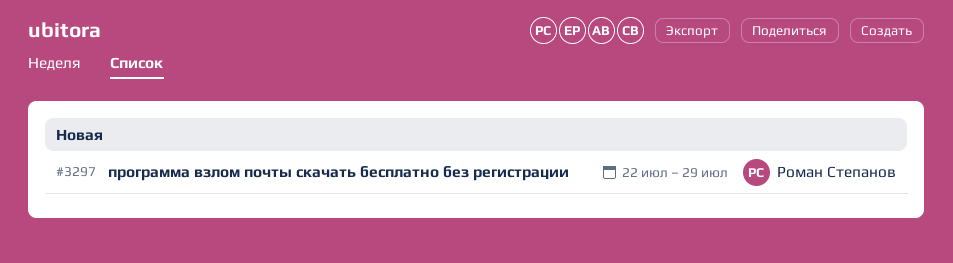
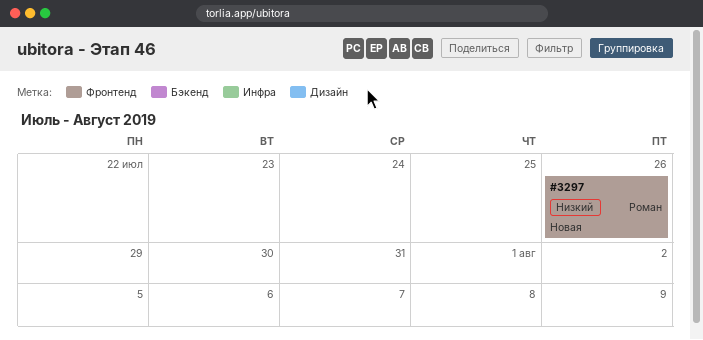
#3297, due: Jul 29 -> Jul 26

